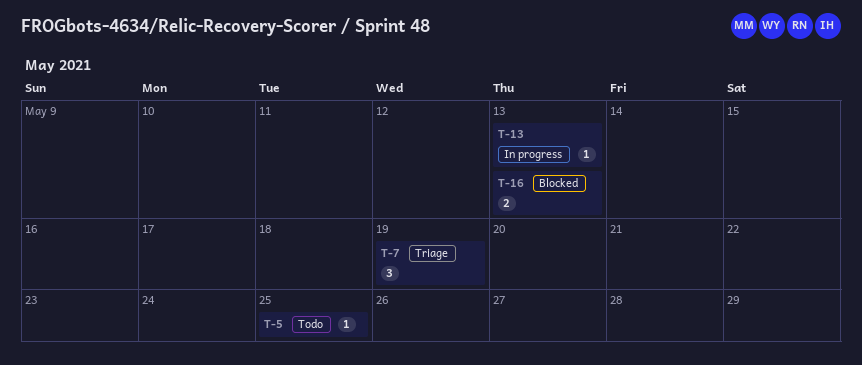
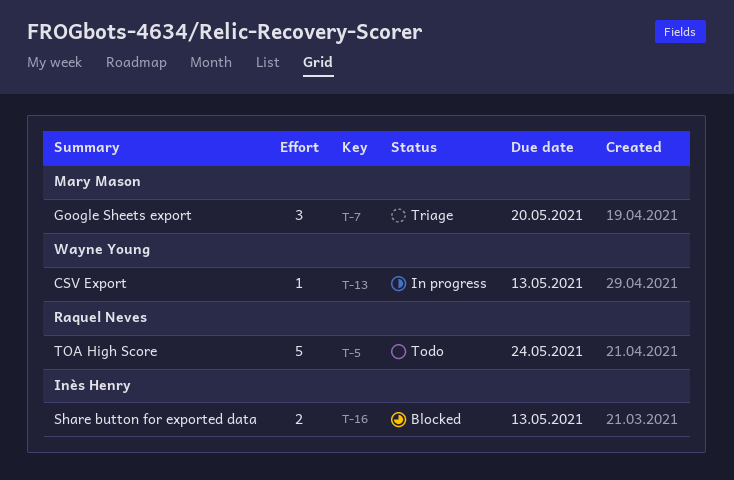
T-5, estimate: 1 -> 5
T-5, due: May 25 -> May 24
T-7, due: May 19 -> May 20

